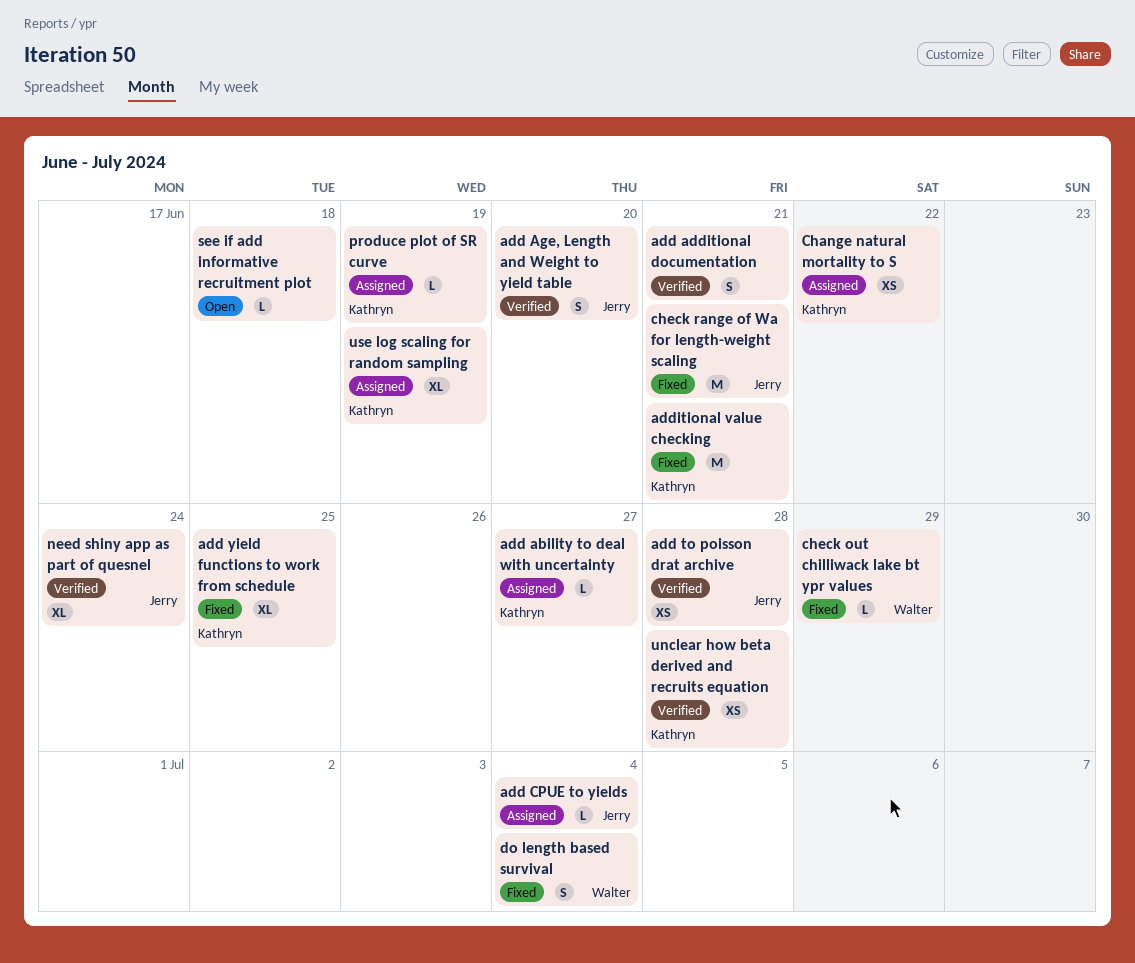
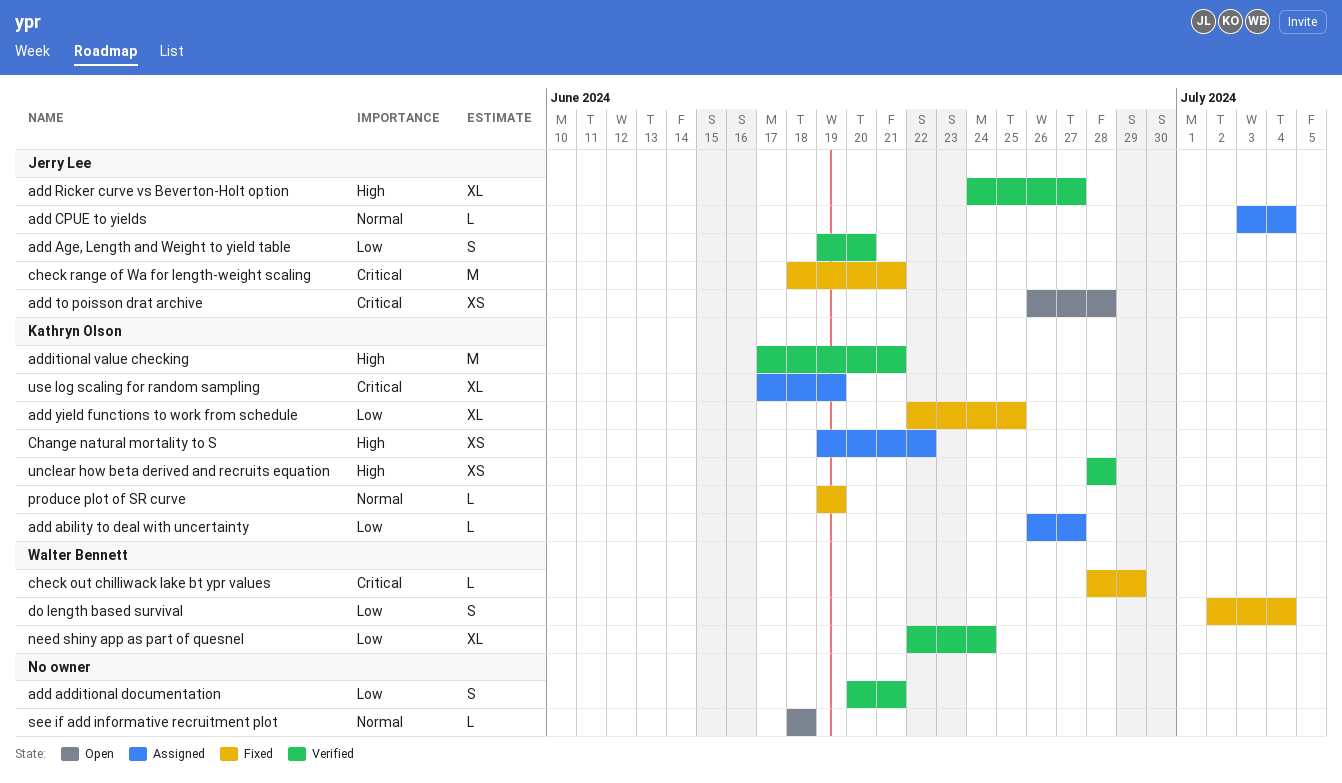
add Ricker curve vs Beverton-Holt option: none -> present
add to poisson drat archive, status: Verified -> Open
additional value checking, status: Fixed -> Verified
need shiny app as part of quesnel, owner: Jerry Lee -> Walter Bennett
produce plot of SR curve, status: Assigned -> Fixed

